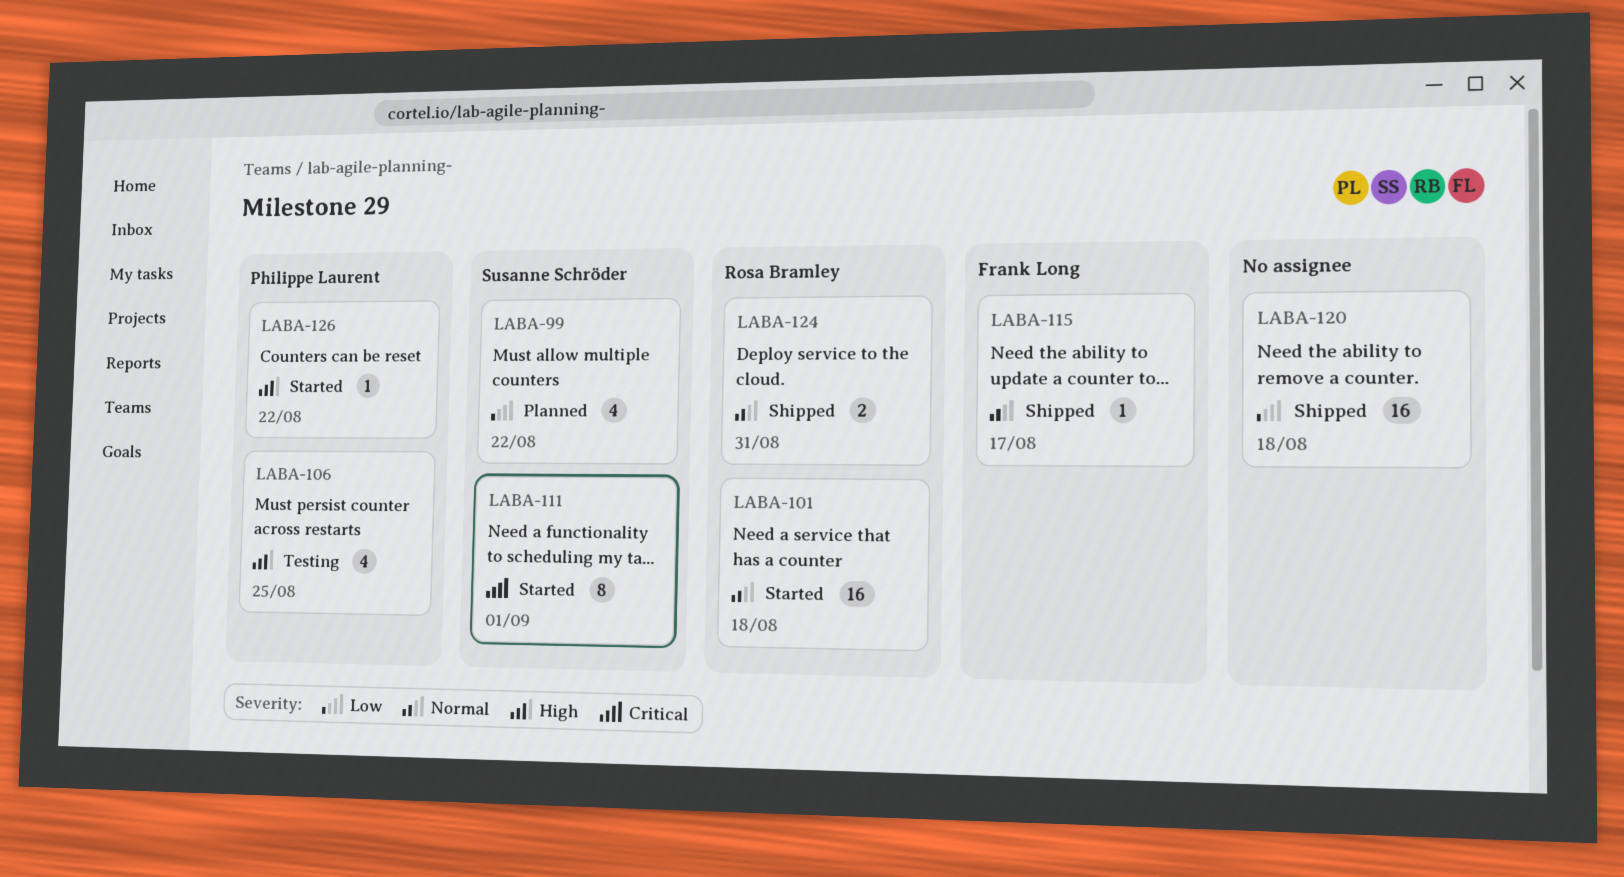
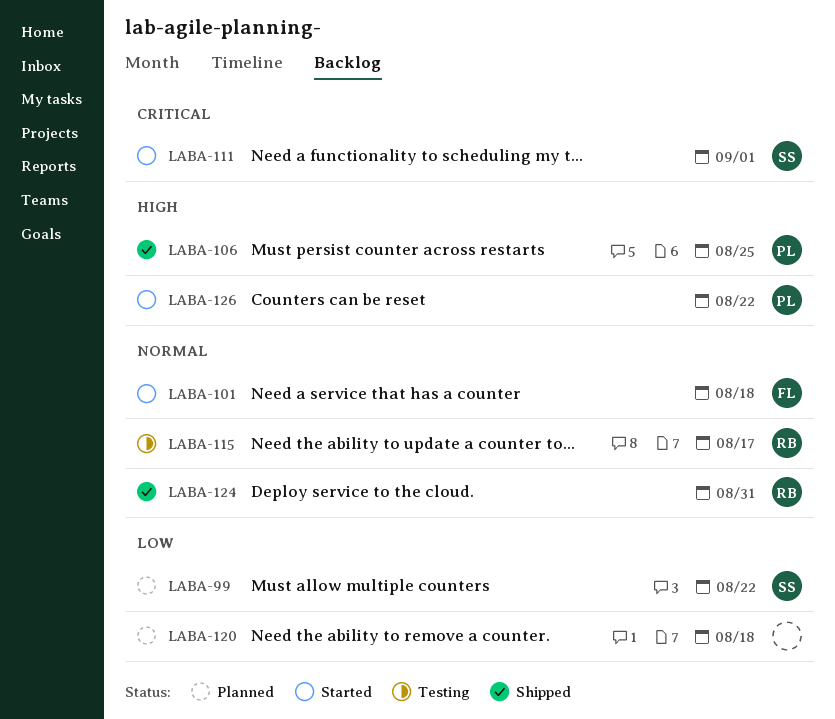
LABA-101, owner: Rosa Bramley -> Frank Long
LABA-106, status: Testing -> Shipped
LABA-115, status: Shipped -> Testing
LABA-115, owner: Frank Long -> Rosa Bramley
LABA-120, status: Shipped -> Planned

